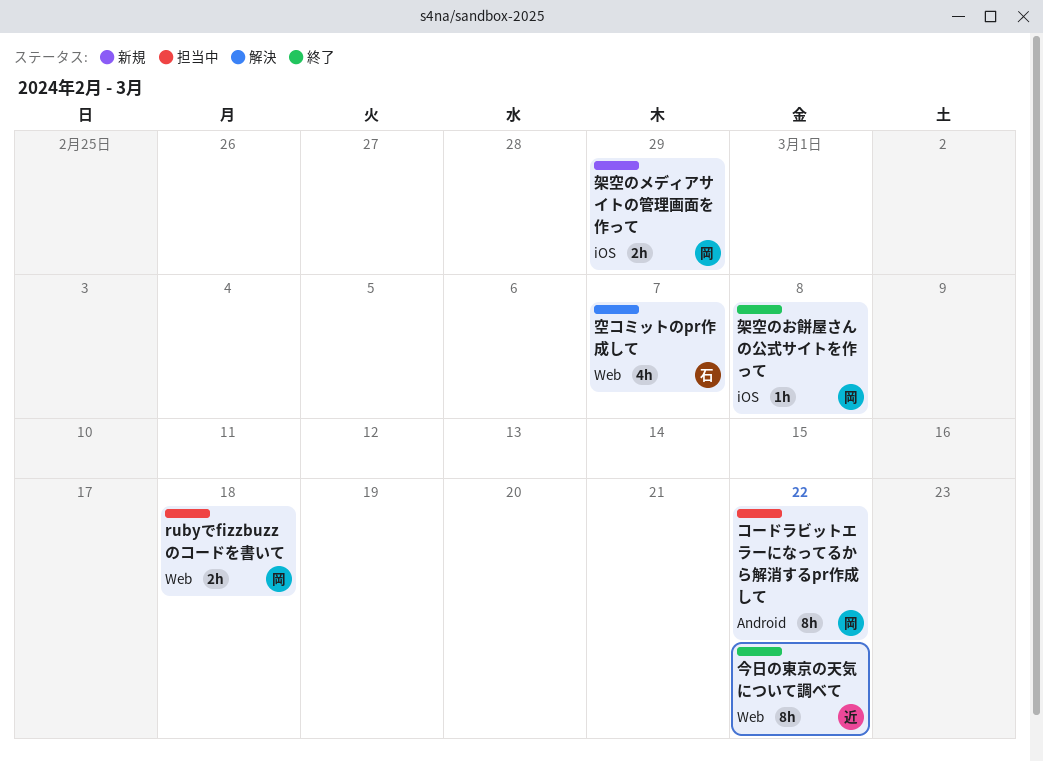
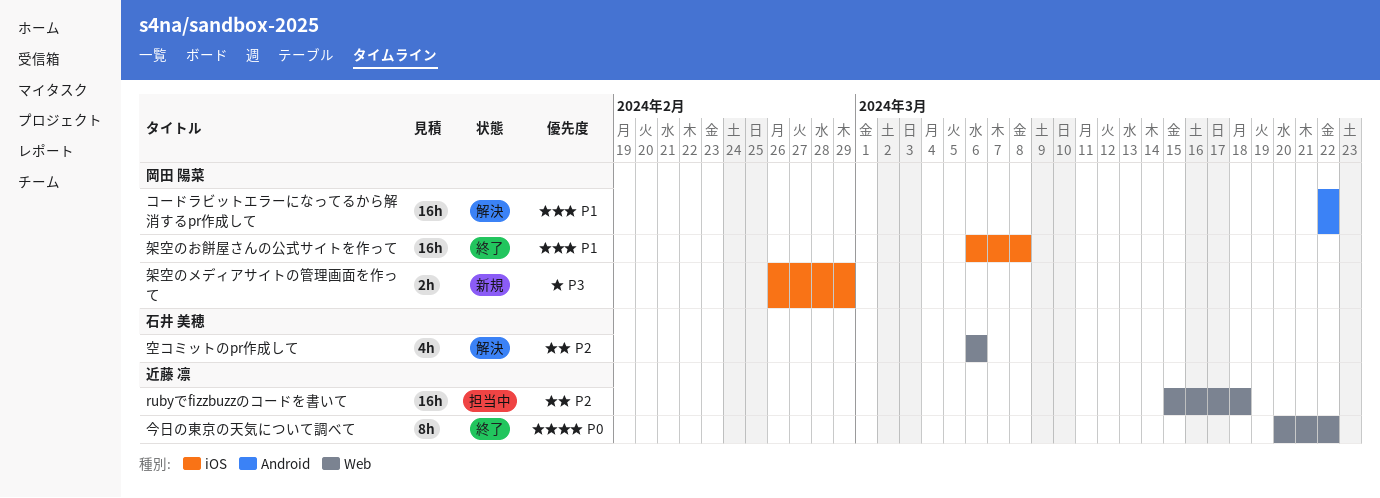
rubyでfizzbuzzのコードを書いて, owner: 岡田 陽菜 -> 近藤 凛
rubyでfizzbuzzのコードを書いて, estimate: 2h -> 16h
コードラビットエラーになってるから解消するpr作成して, status: 担当中 -> 解決
コードラビットエラーになってるから解消するpr作成して, estimate: 8h -> 16h
架空のお餅屋さんの公式サイトを作って, estimate: 1h -> 16h
空コミットのpr作成して, due: Mar 7 -> Mar 6

